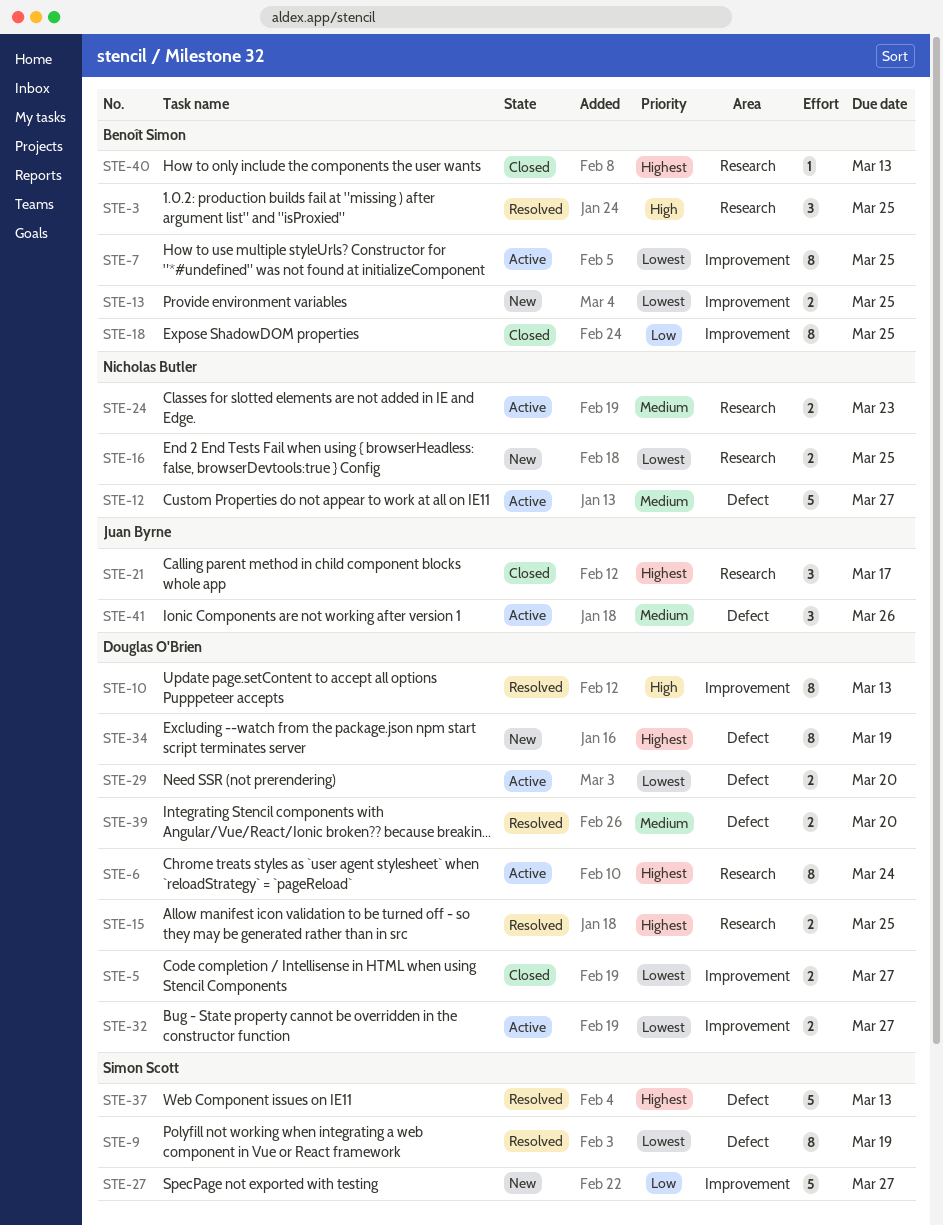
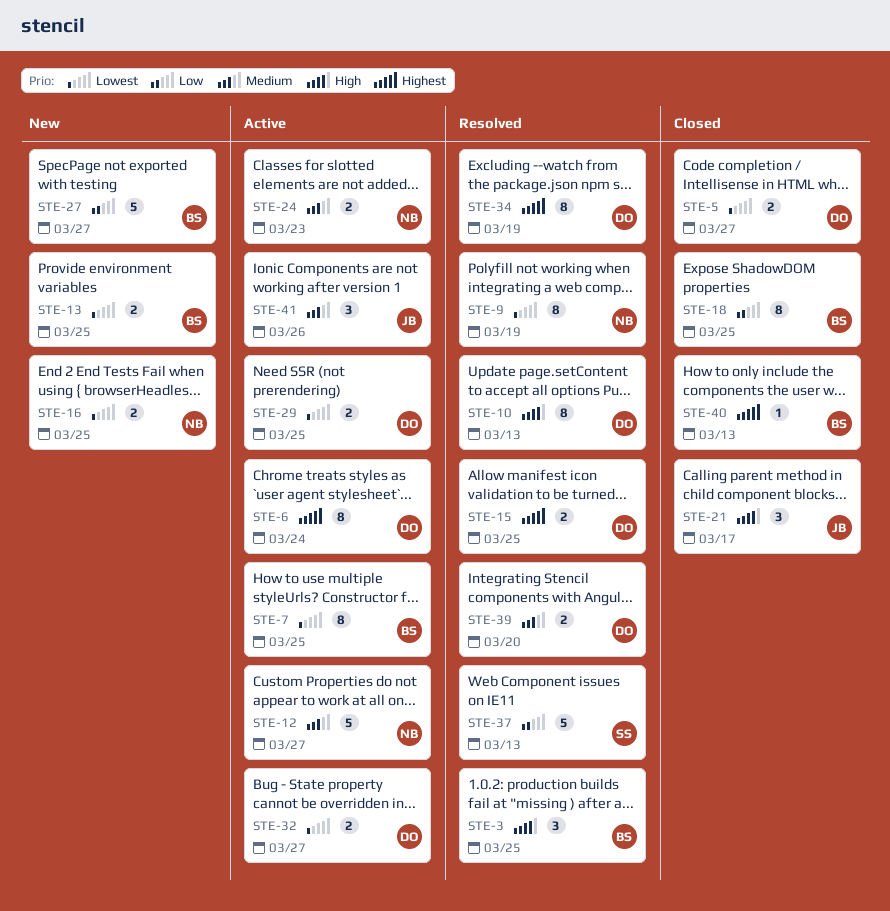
STE-9, owner: Simon Scott -> Nicholas Butler
STE-21, priority: Highest -> High
STE-27, owner: Simon Scott -> Benoît Simon
STE-29, due: Mar 20 -> Mar 25
STE-34, status: New -> Resolved
STE-37, priority: Highest -> Low

